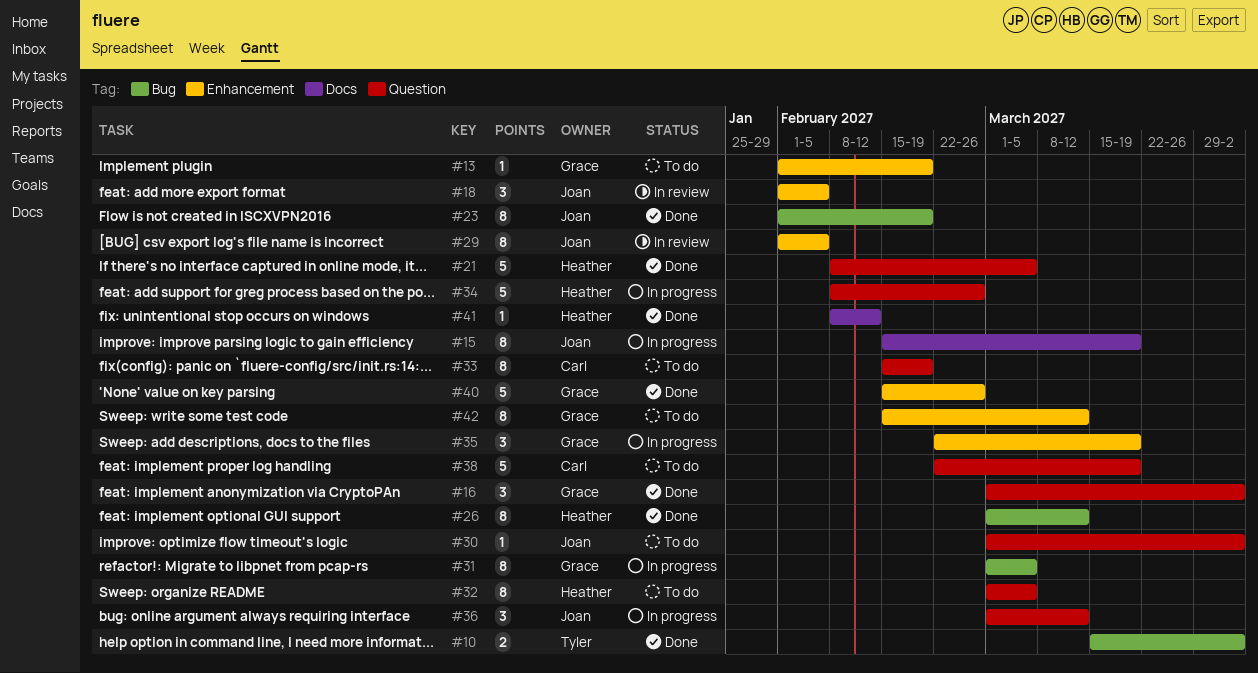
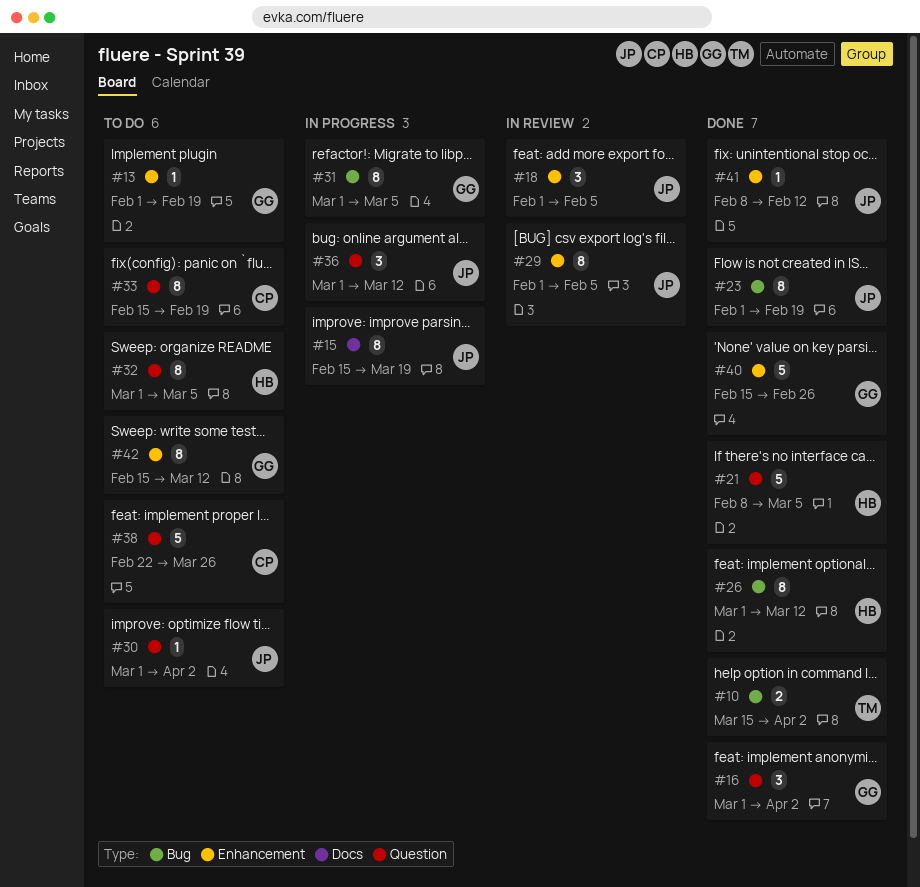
#34: present -> none
#35: present -> none
#38, due: Mar 19 -> Mar 26
#41, owner: Heather -> Joan
#41, label: Docs -> Enhancement

